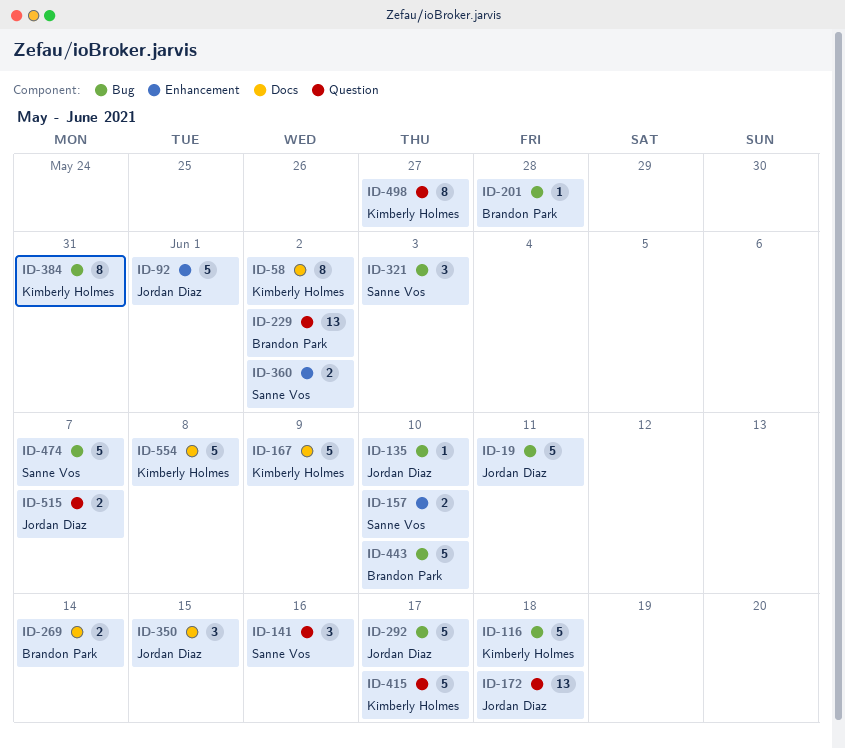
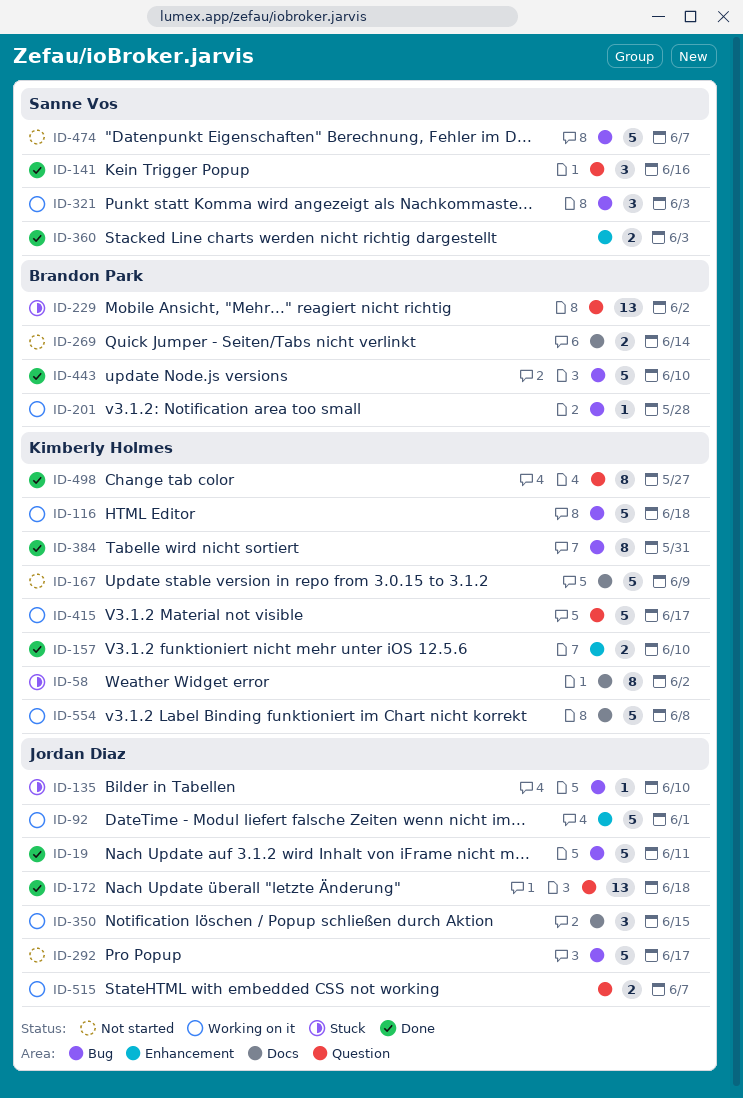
ID-157, owner: Sanne Vos -> Kimberly Holmes
ID-360, due: Jun 2 -> Jun 3

